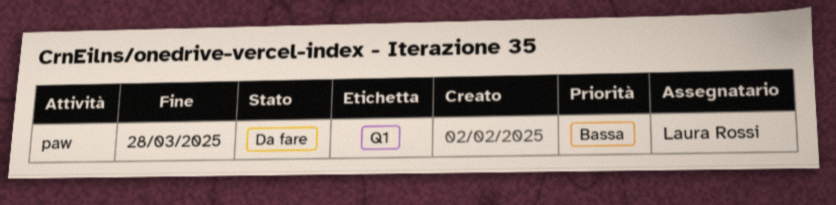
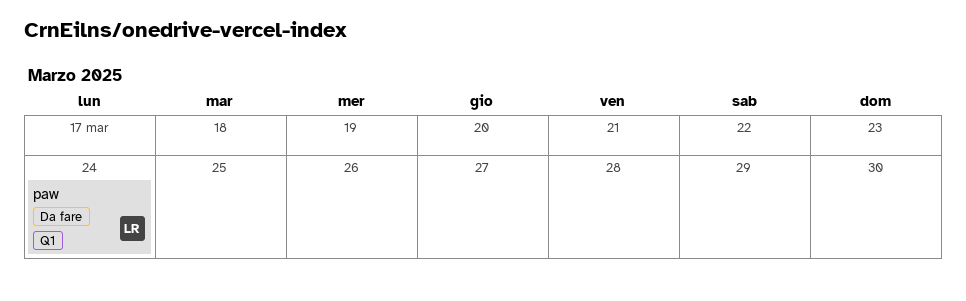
paw, due: Mar 28 -> Mar 24

